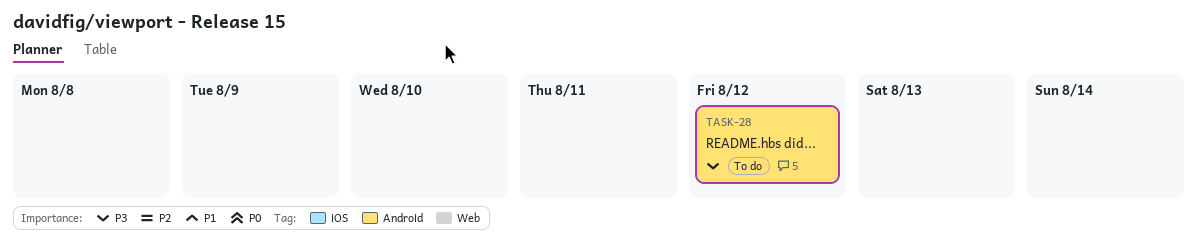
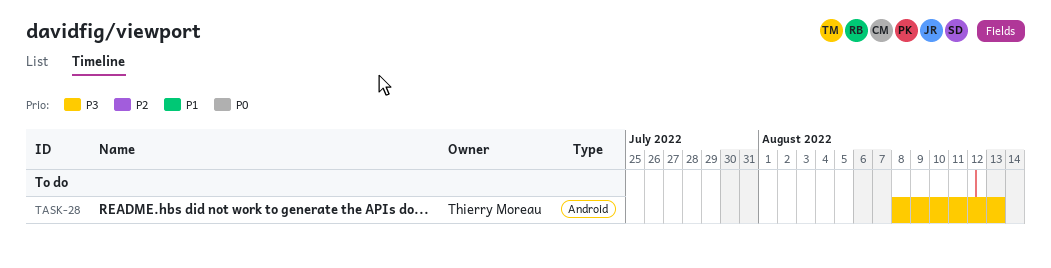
TASK-28, due: Aug 12 -> Aug 13

